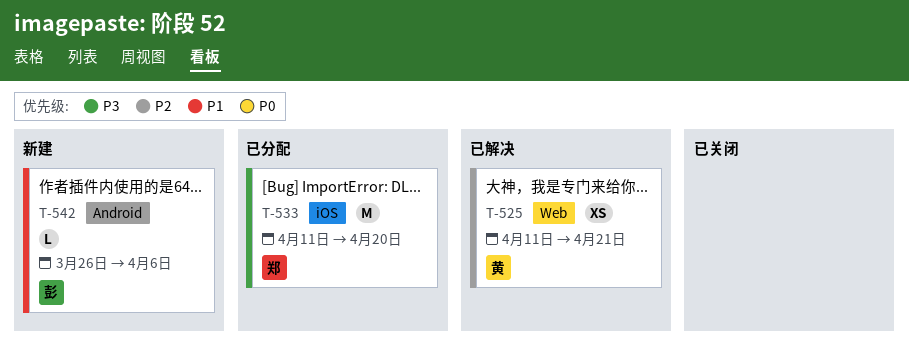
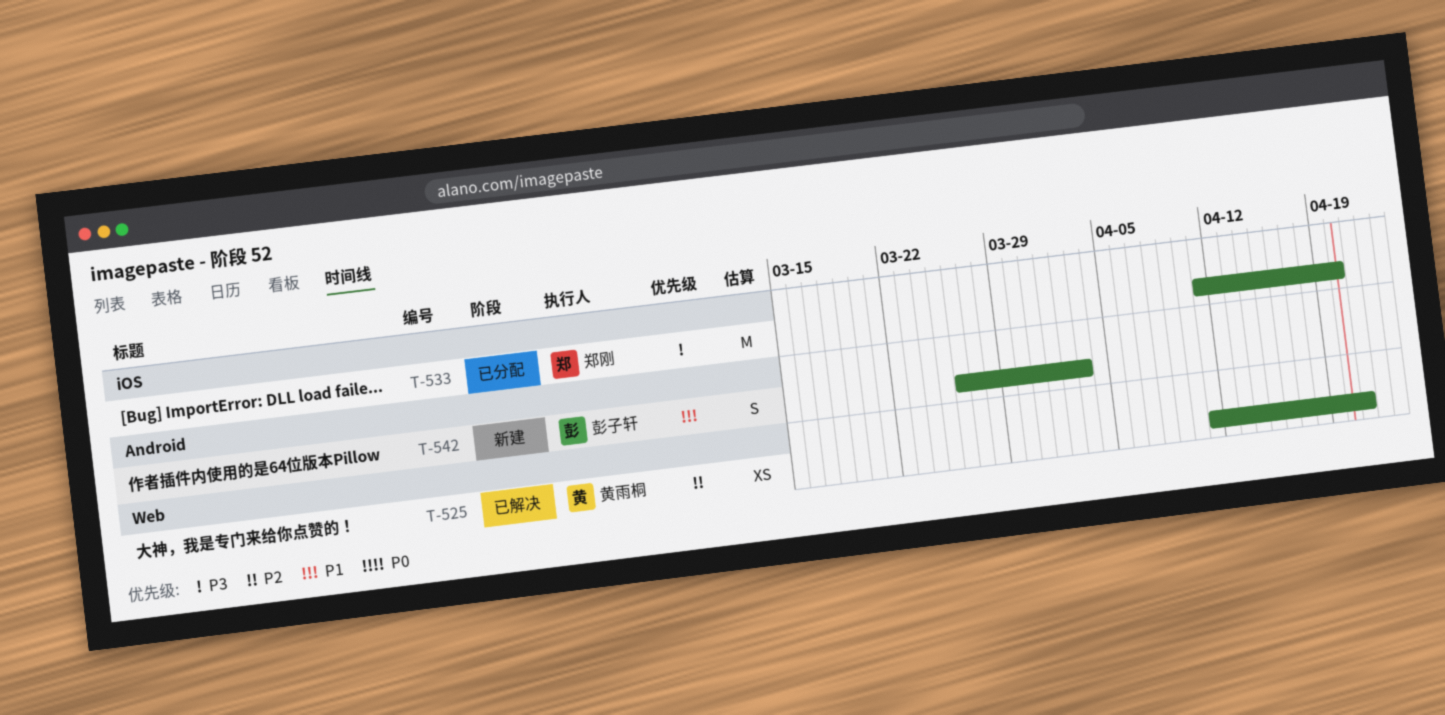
T-542, estimate: L -> S
T-542, due: Apr 6 -> Apr 3

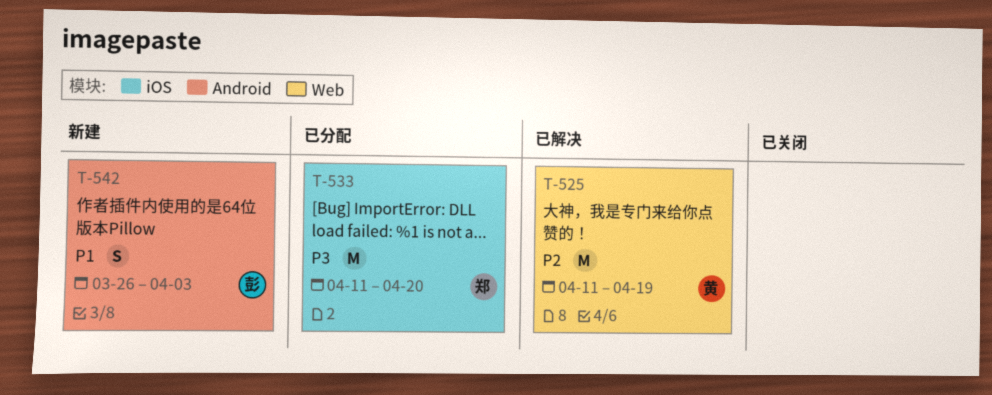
T-525, estimate: XS -> M
T-525, due: Apr 21 -> Apr 19

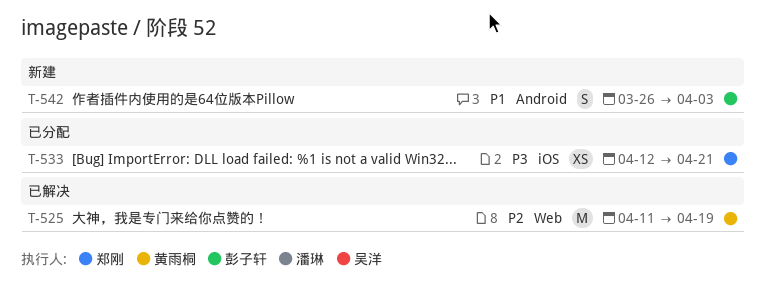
T-533, estimate: M -> XS
T-533, start: Apr 11 -> Apr 12
T-533, due: Apr 20 -> Apr 21

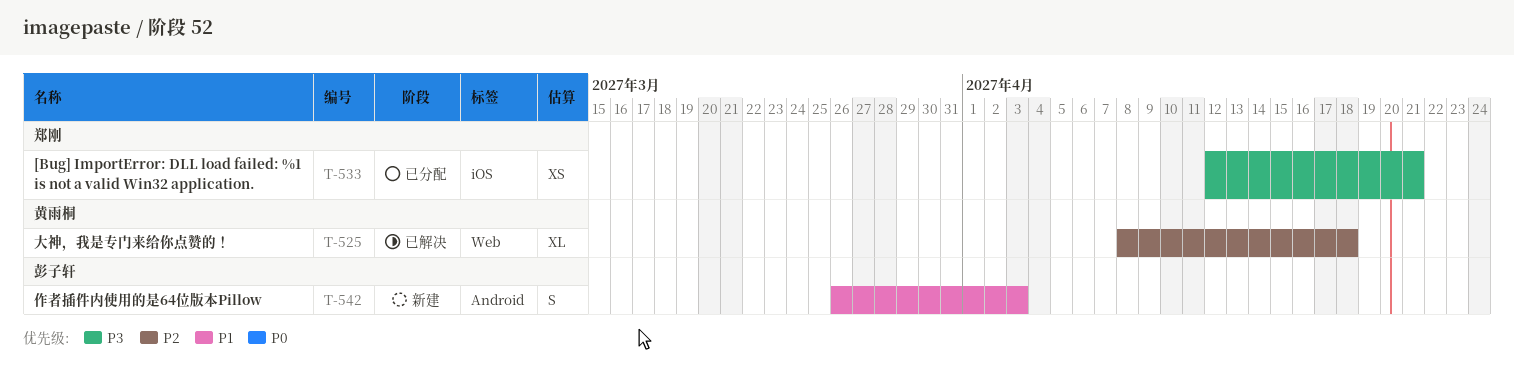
T-525, estimate: M -> XL
T-525, start: Apr 11 -> Apr 8
T-525, due: Apr 19 -> Apr 18

